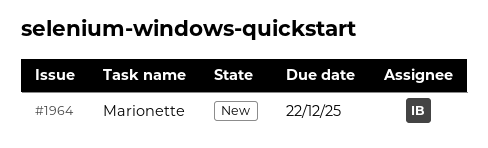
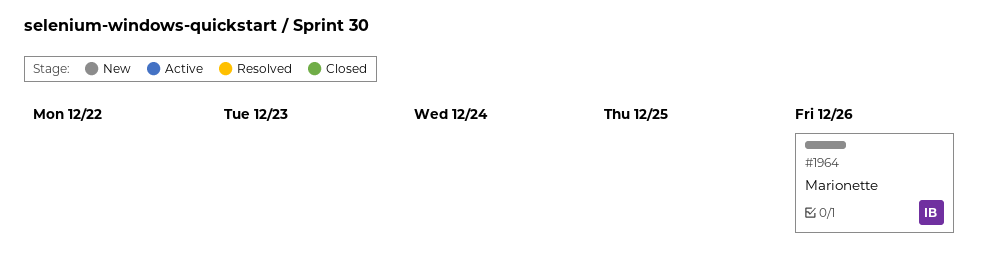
#1964, due: Dec 22 -> Dec 26

